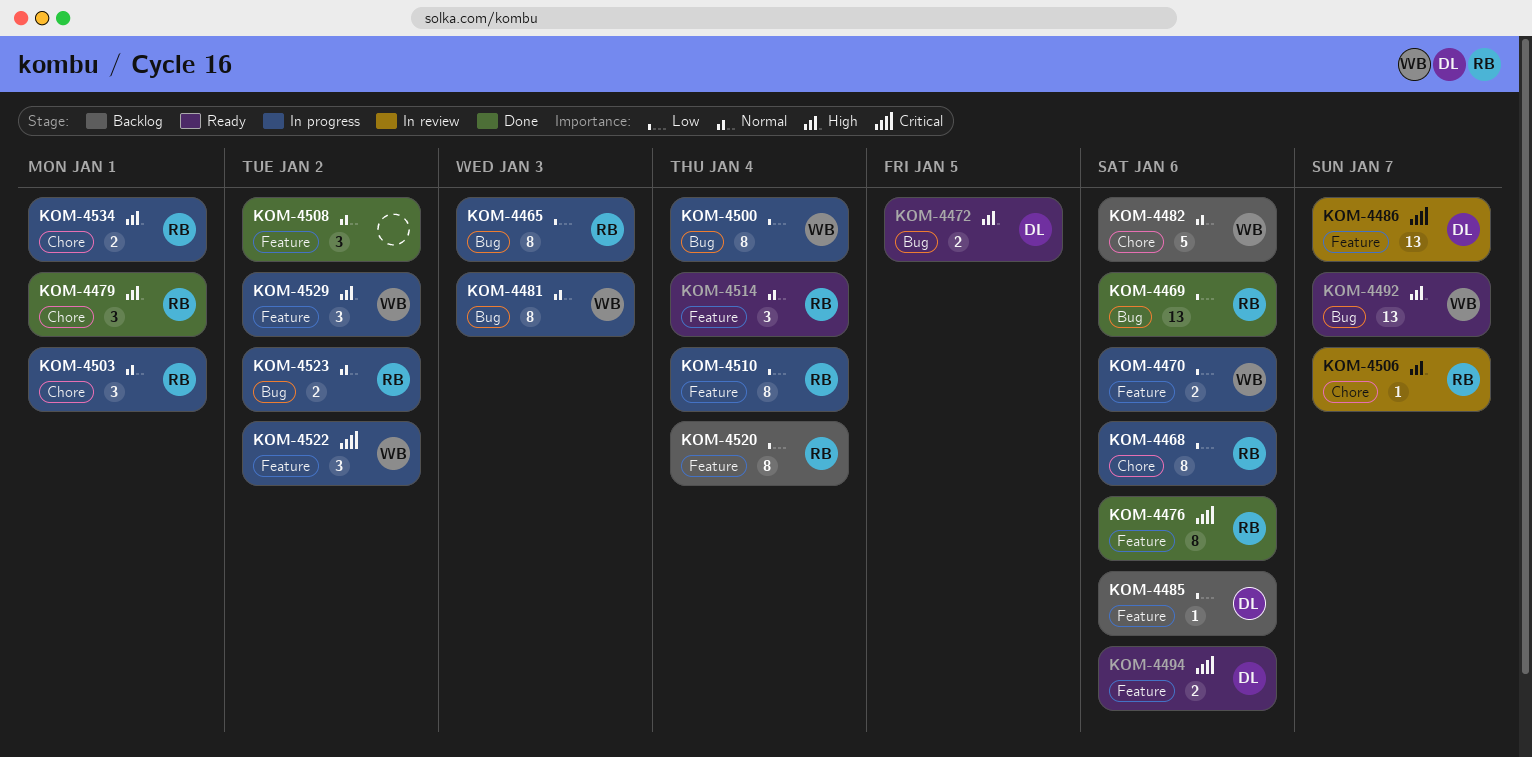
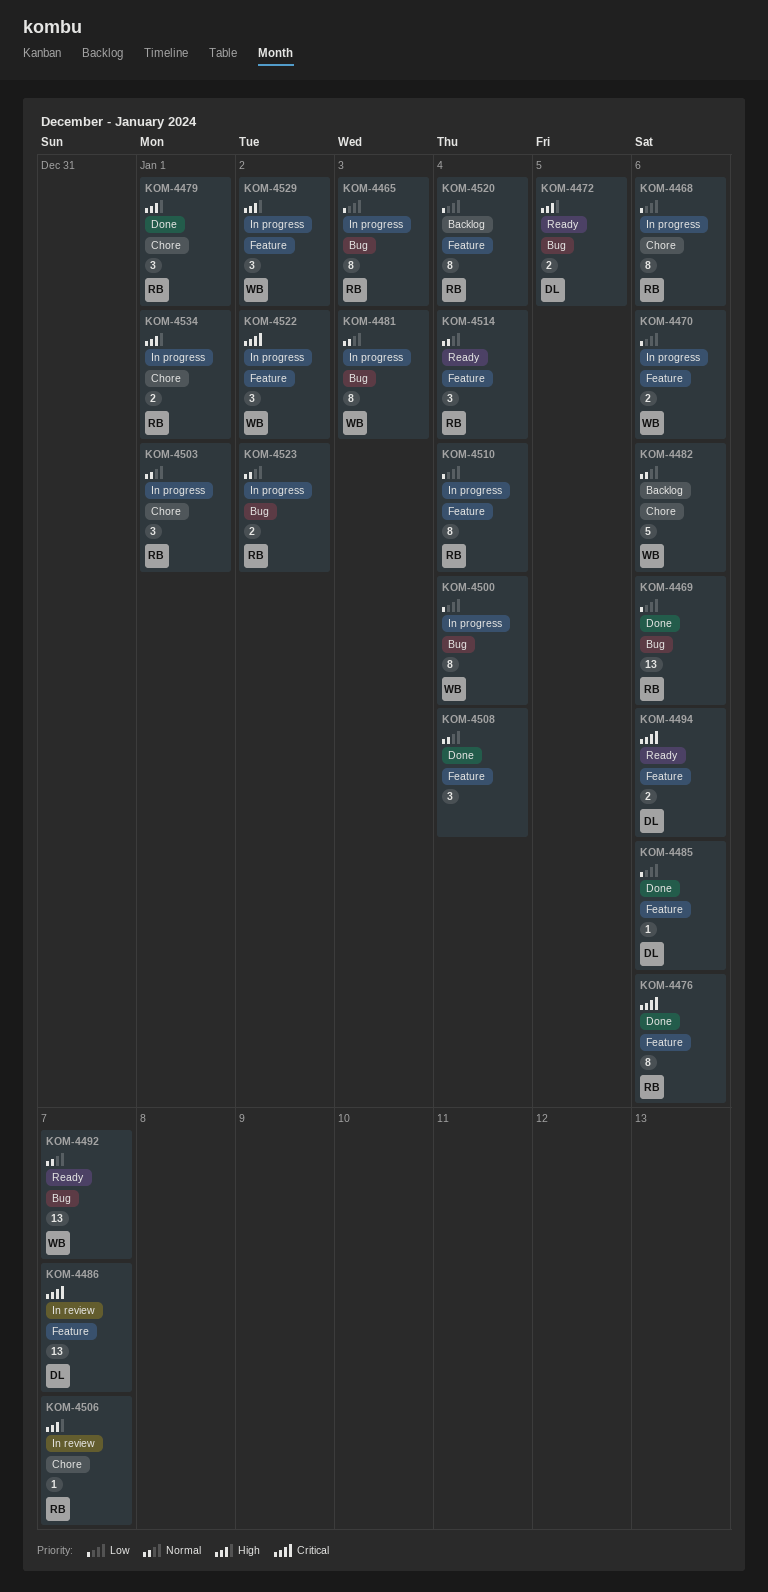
KOM-4485, status: Backlog -> Done
KOM-4492, priority: High -> Normal
KOM-4508, due: Jan 2 -> Jan 4

